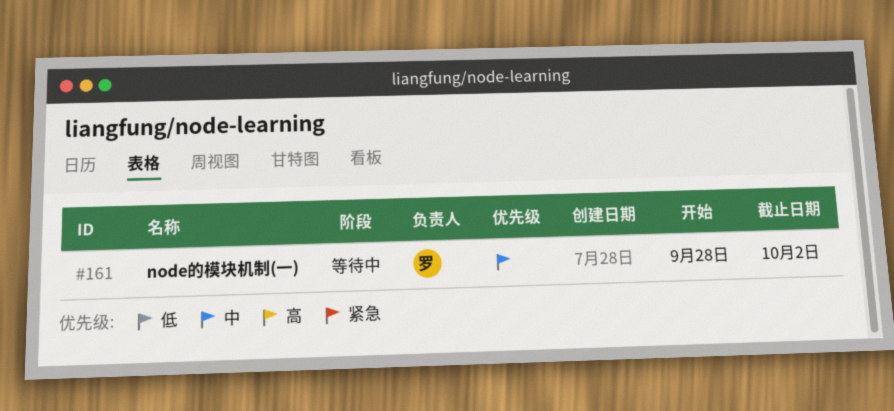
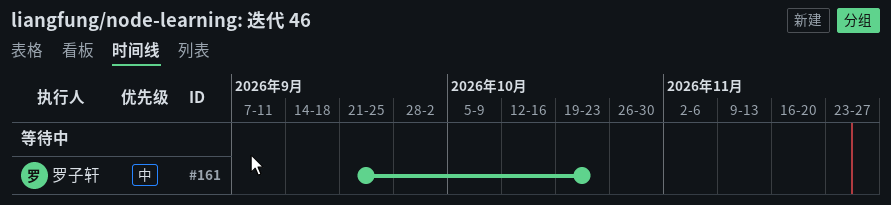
#161, start: Sep 28 -> Sep 21
#161, due: Oct 2 -> Oct 23

